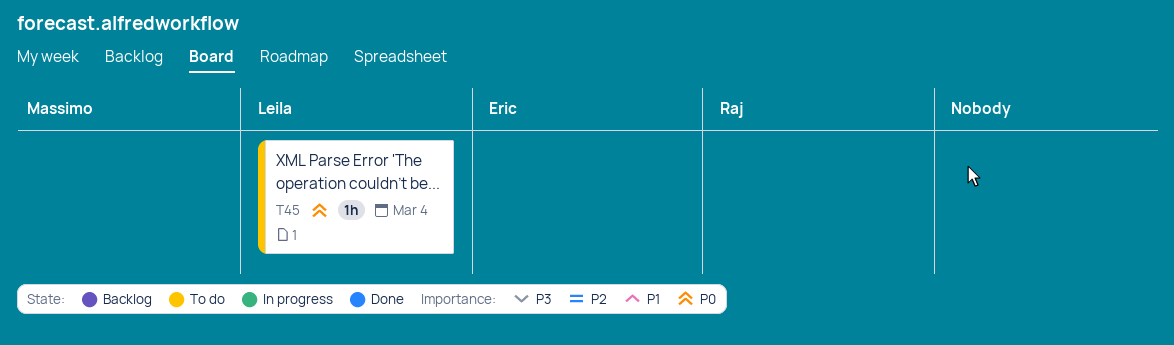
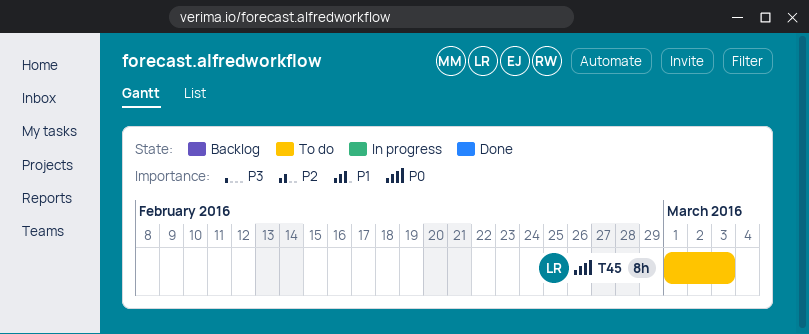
T45, estimate: 1h -> 8h
T45, due: Mar 4 -> Mar 3

